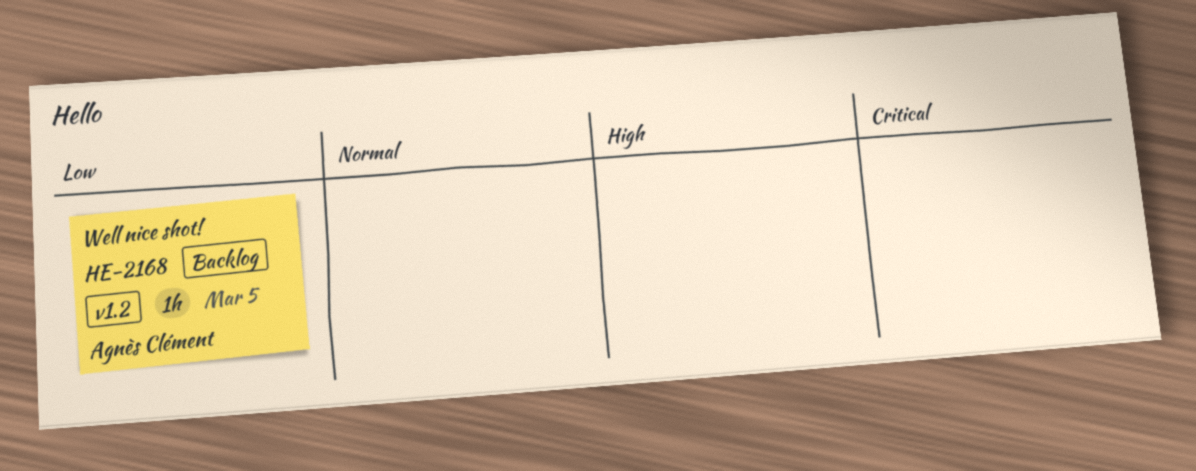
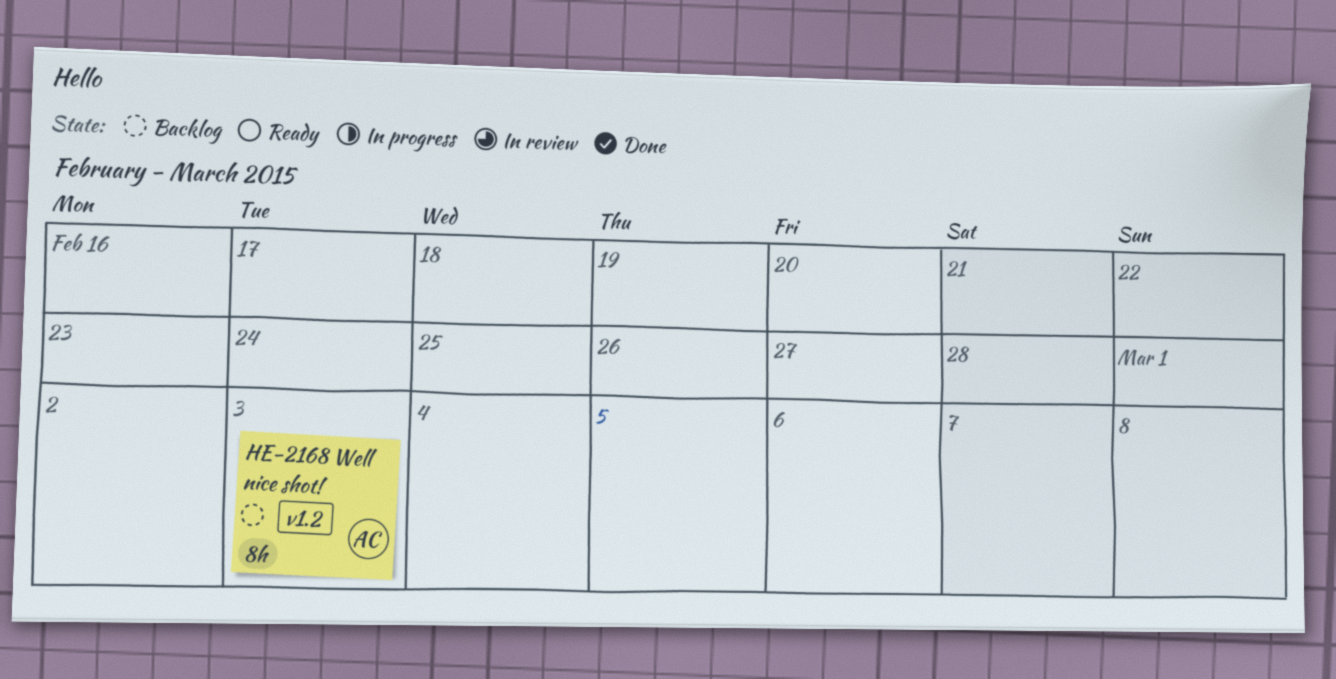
HE-2168, estimate: 1h -> 8h
HE-2168, due: Mar 5 -> Mar 3

